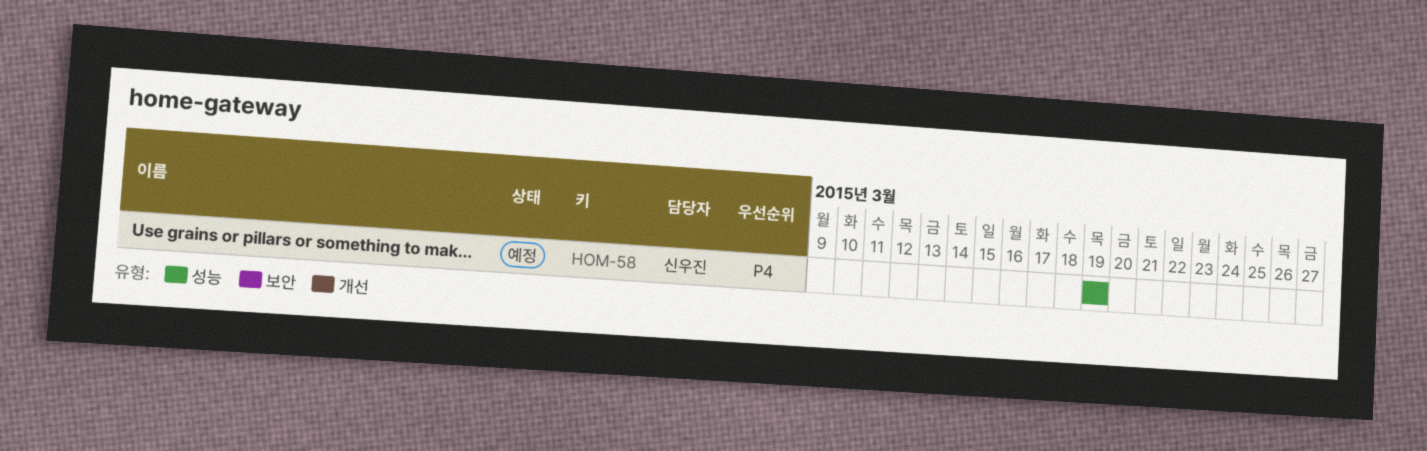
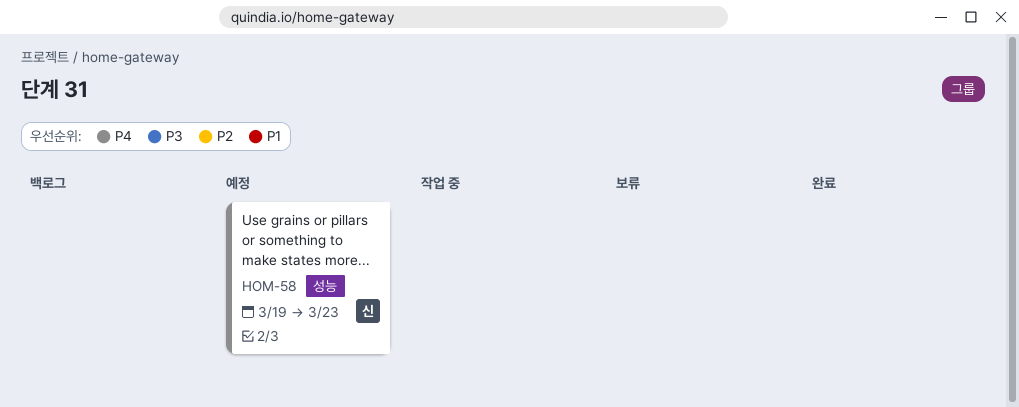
HOM-58, due: Mar 19 -> Mar 23

